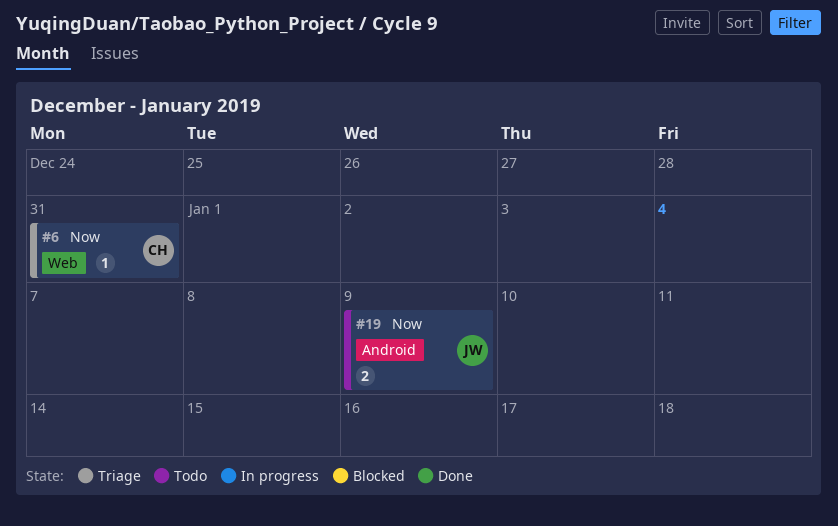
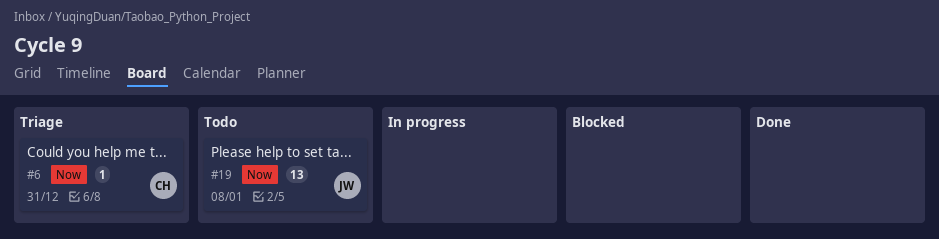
#19, estimate: 2 -> 13
#19, due: Jan 9 -> Jan 8

